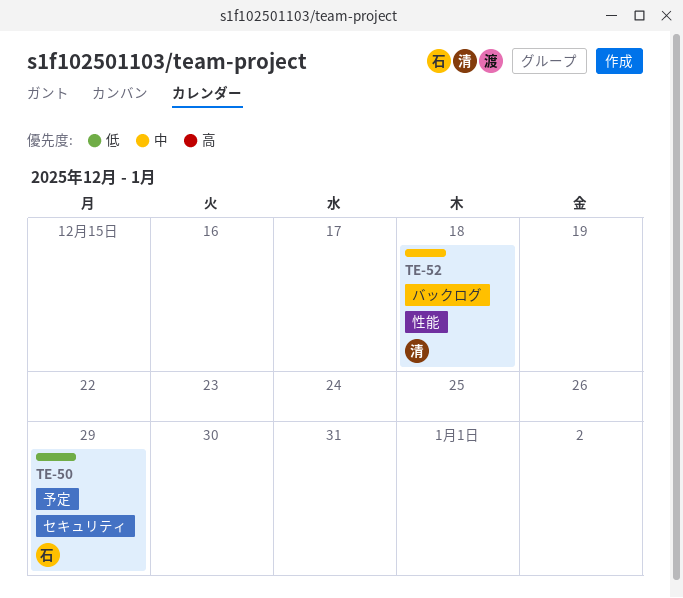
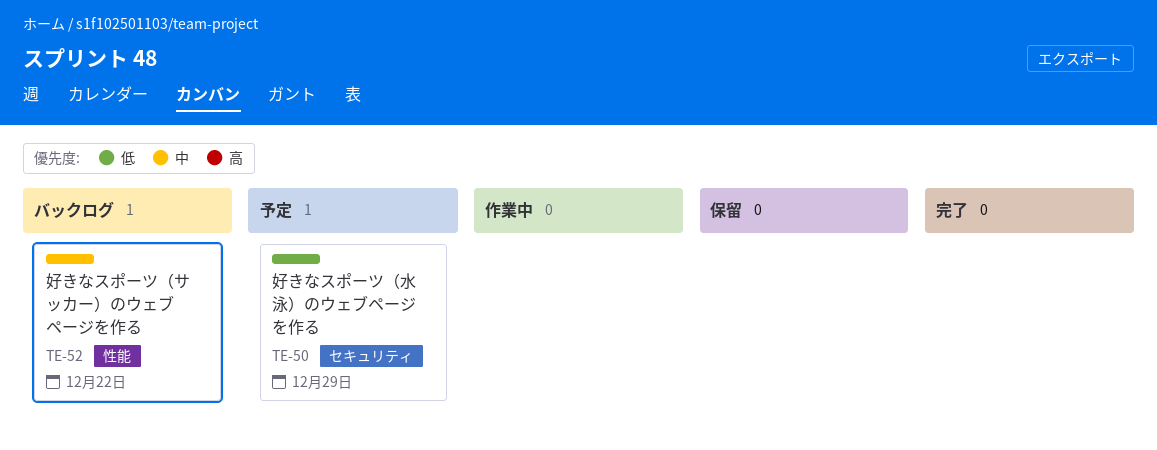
TE-52, due: Dec 18 -> Dec 22

